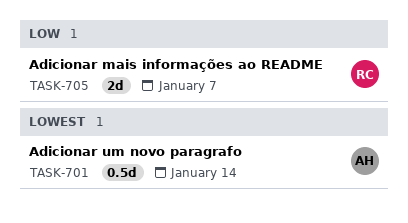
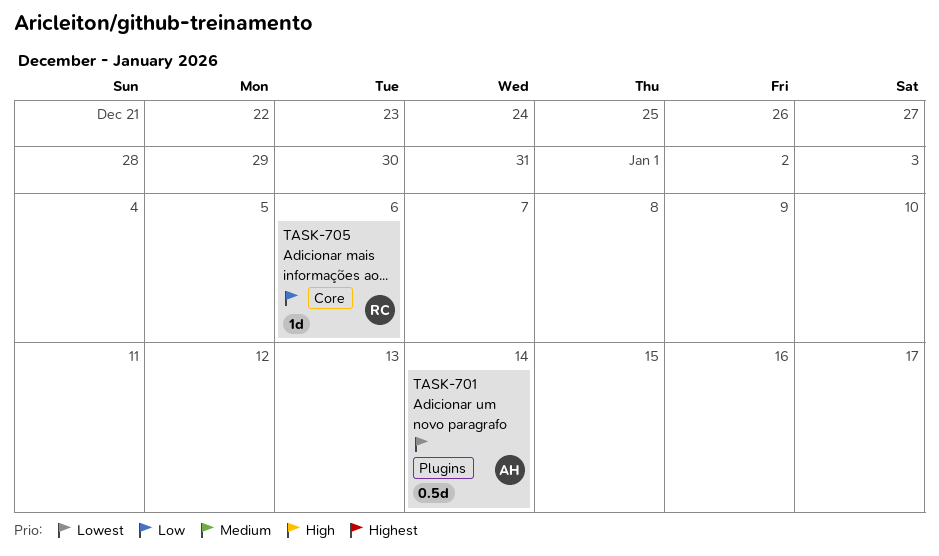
TASK-705, estimate: 2d -> 1d
TASK-705, due: Jan 7 -> Jan 6

